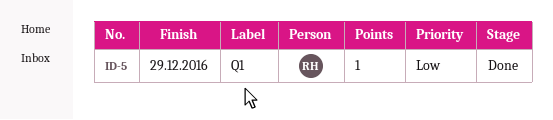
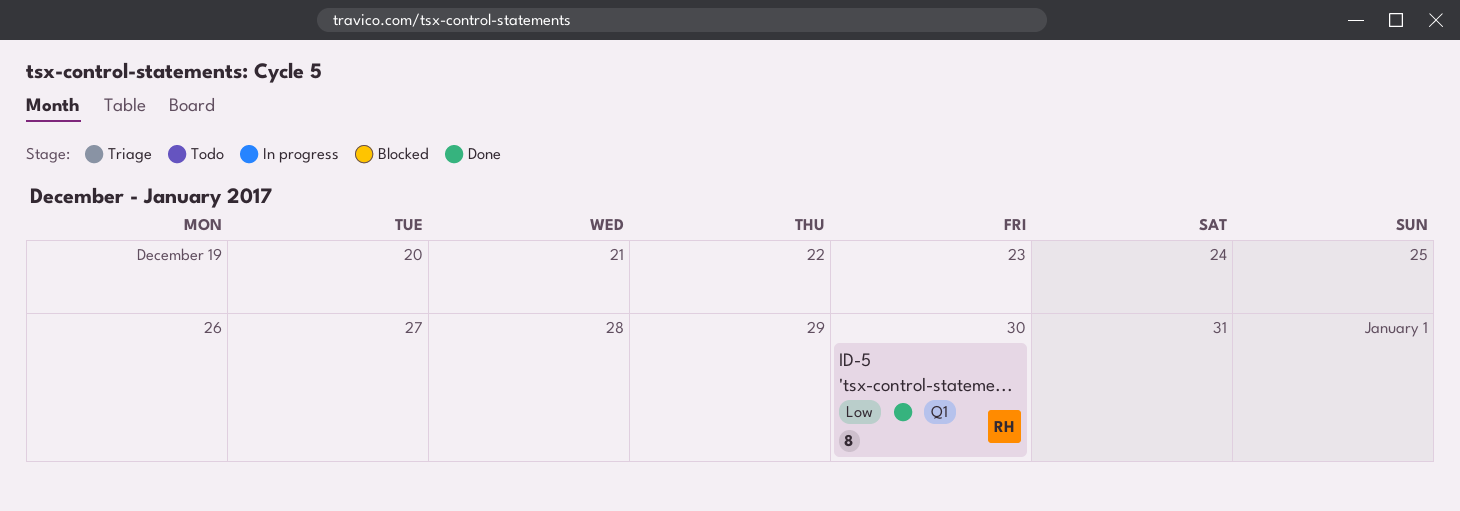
ID-5, estimate: 1 -> 8
ID-5, due: Dec 29 -> Dec 30

